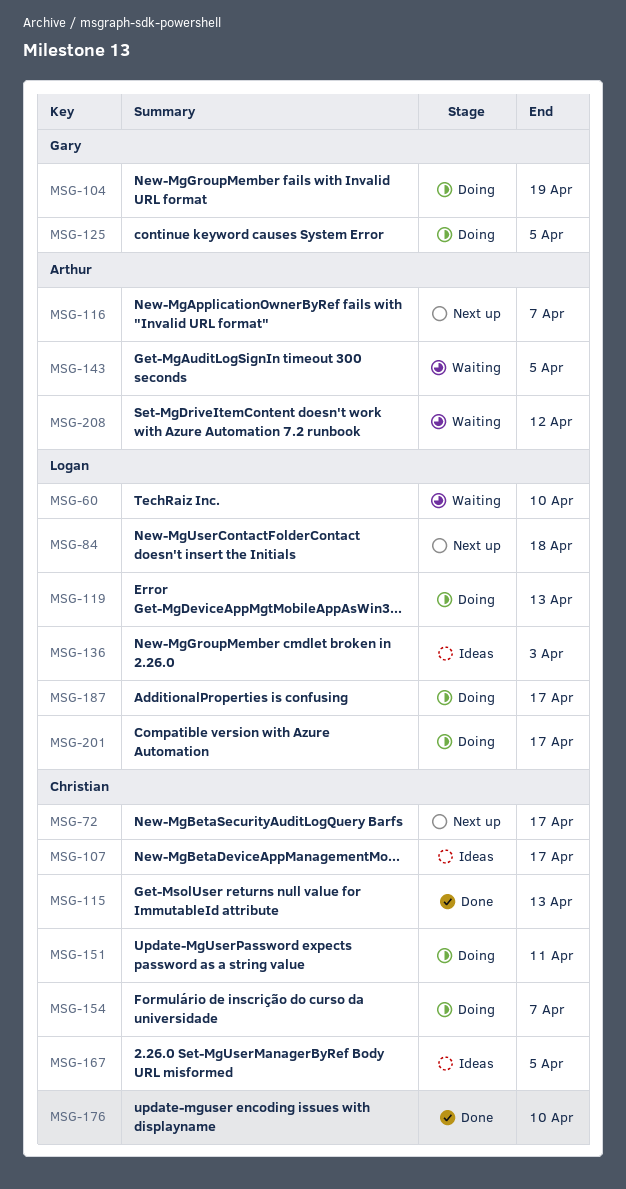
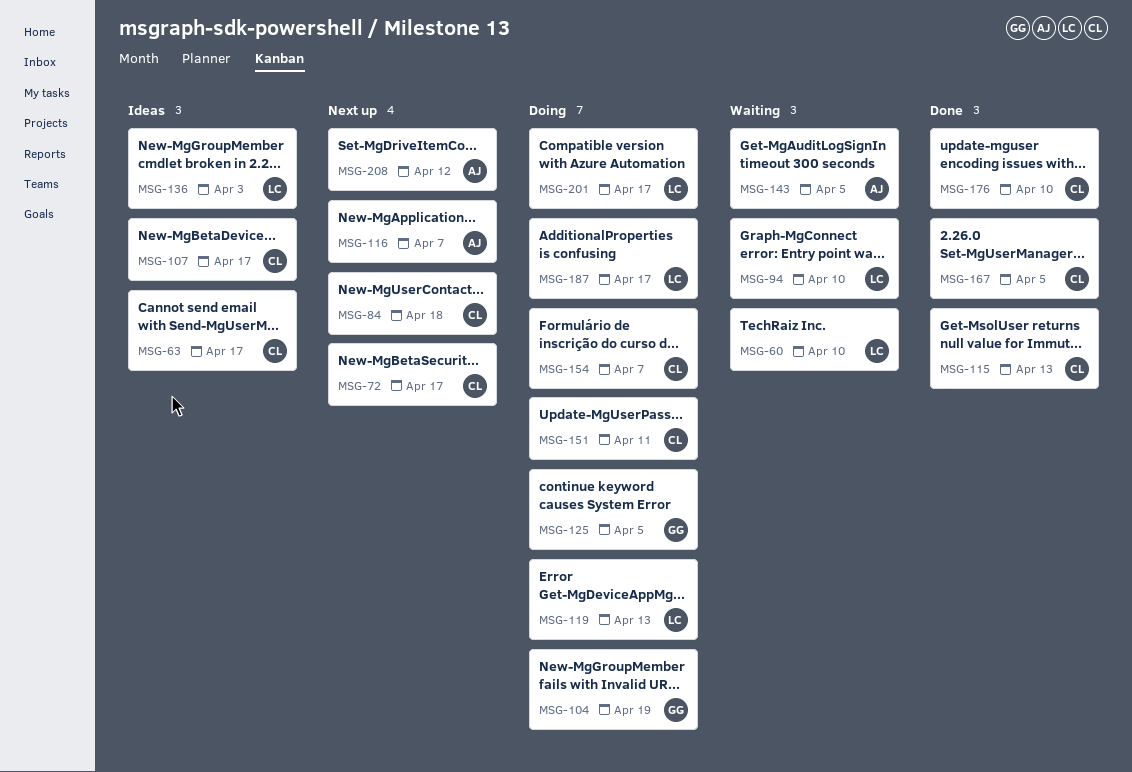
MSG-63: none -> present
MSG-84, owner: Logan -> Christian
MSG-94: none -> present
MSG-167, status: Ideas -> Done
MSG-208, status: Waiting -> Next up

